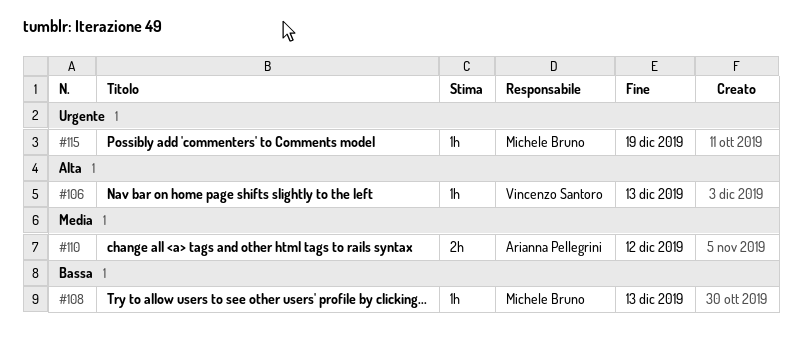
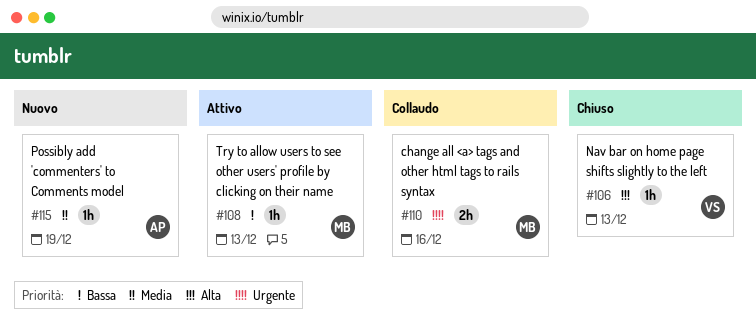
#110, owner: Arianna Pellegrini -> Michele Bruno
#110, priority: Media -> Urgente
#110, due: Dec 12 -> Dec 16
#115, owner: Michele Bruno -> Arianna Pellegrini
#115, priority: Urgente -> Media

